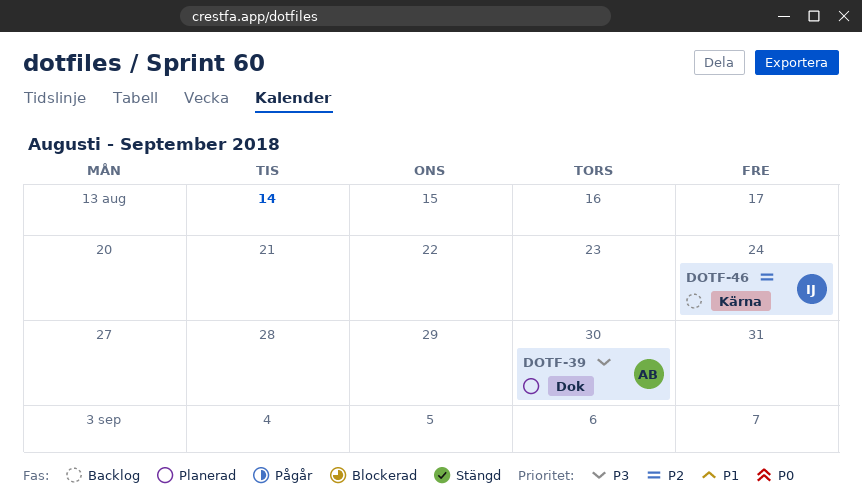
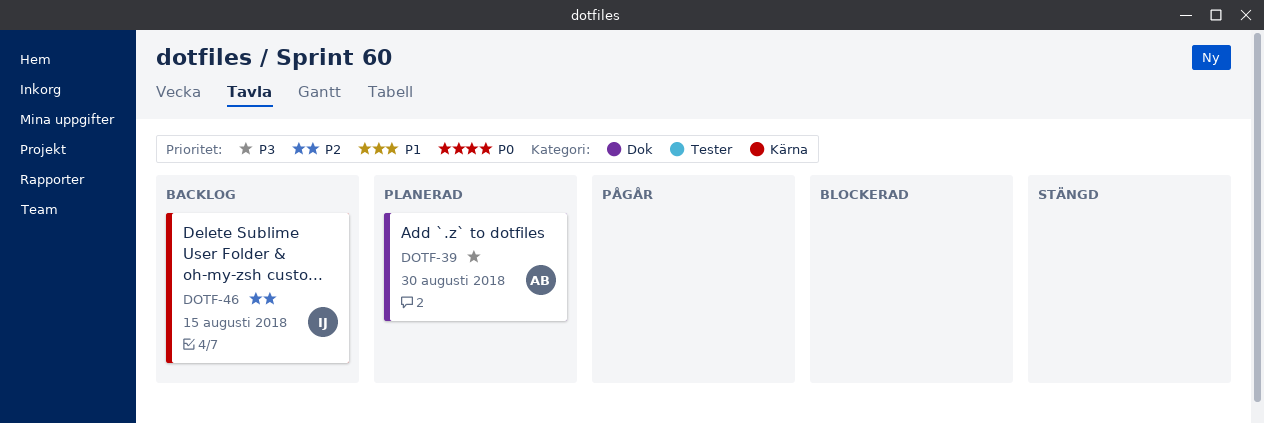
DOTF-46, due: Aug 24 -> Aug 15

